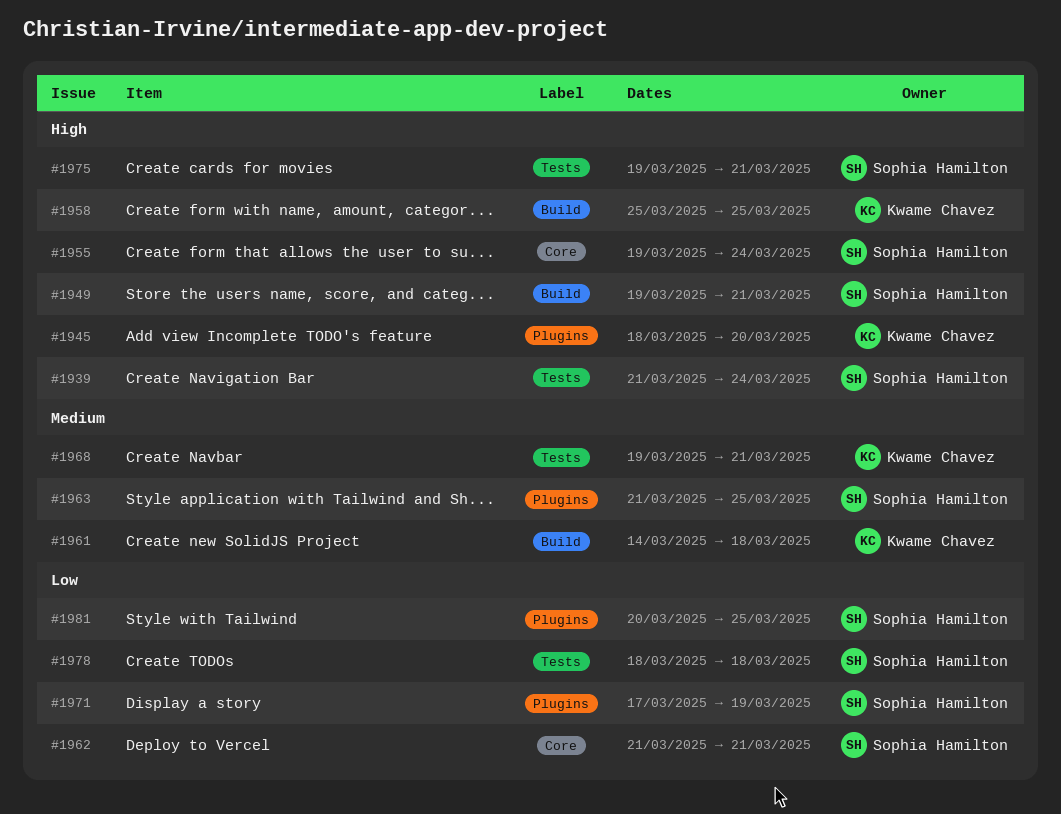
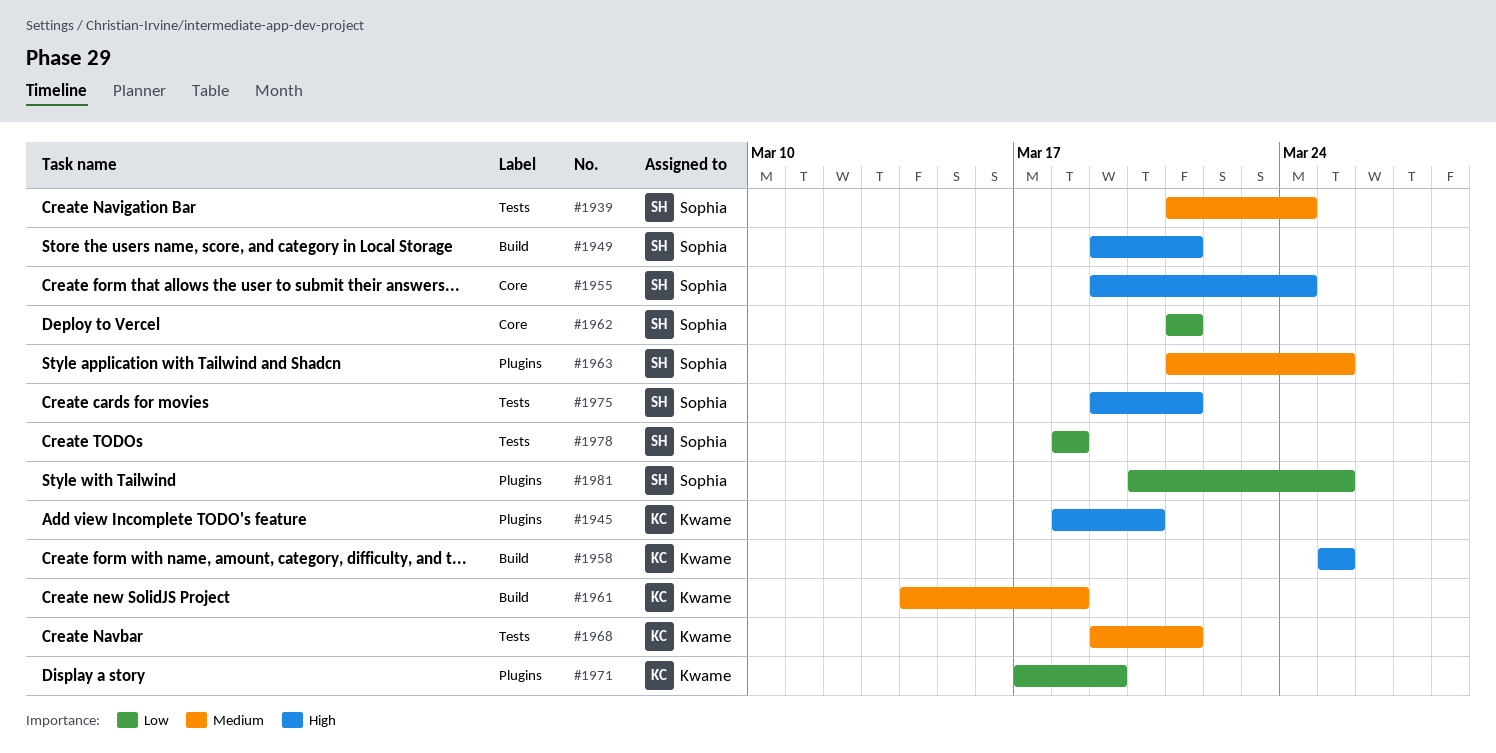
#1939, priority: High -> Medium
#1971, owner: Sophia Hamilton -> Kwame Chavez

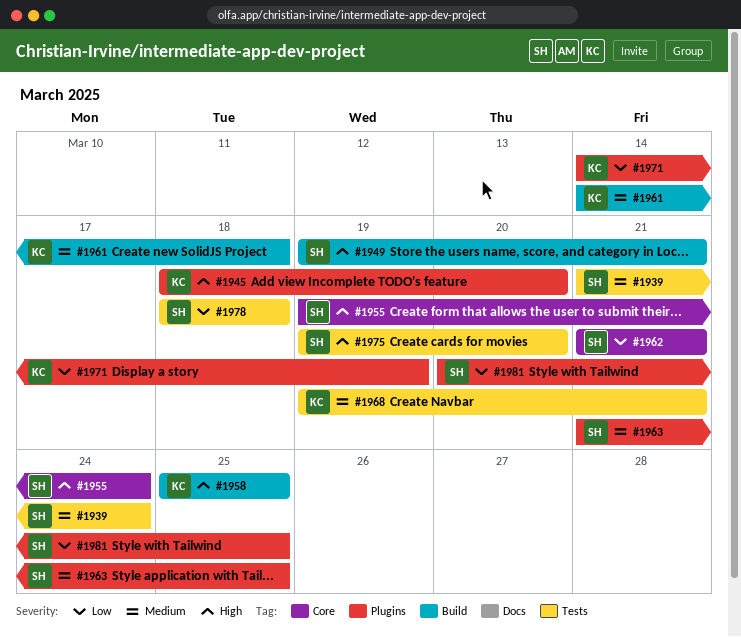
#1971, start: Mar 17 -> Mar 14
#1975, due: Mar 21 -> Mar 20

